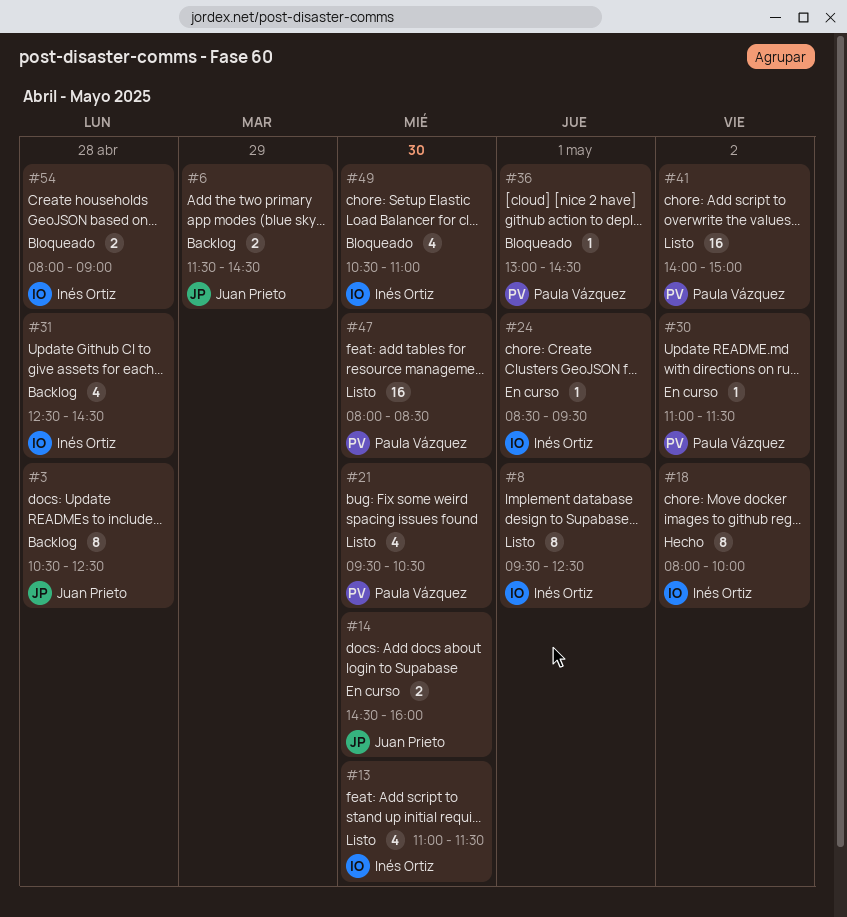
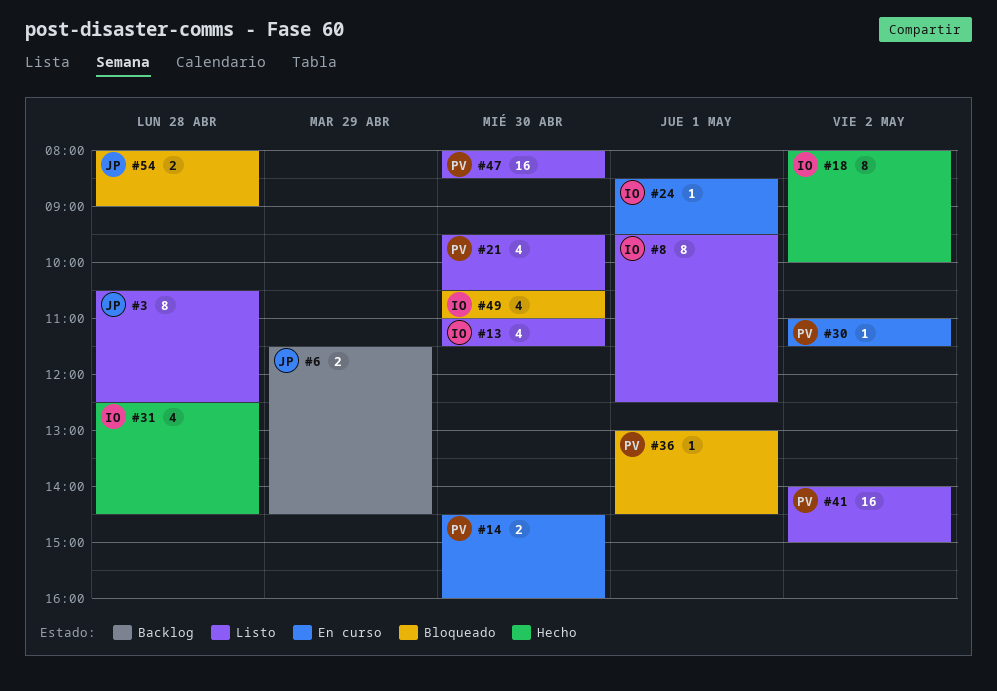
#3, status: Backlog -> Listo
#14, owner: Juan Prieto -> Paula Vázquez
#31, status: Backlog -> Hecho
#54, owner: Inés Ortiz -> Juan Prieto

